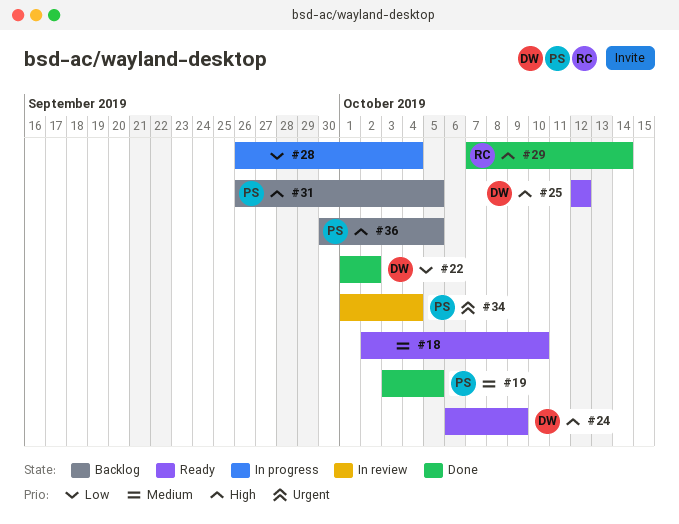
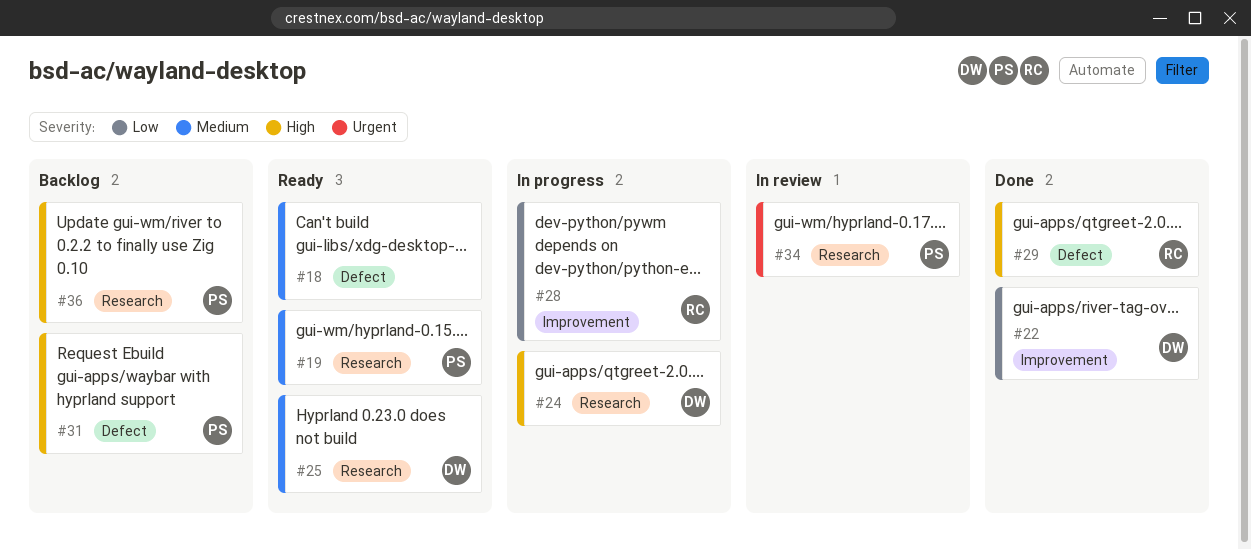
#19, status: Done -> Ready
#24, status: Ready -> In progress
#25, priority: High -> Medium
#28, owner: none -> RC

